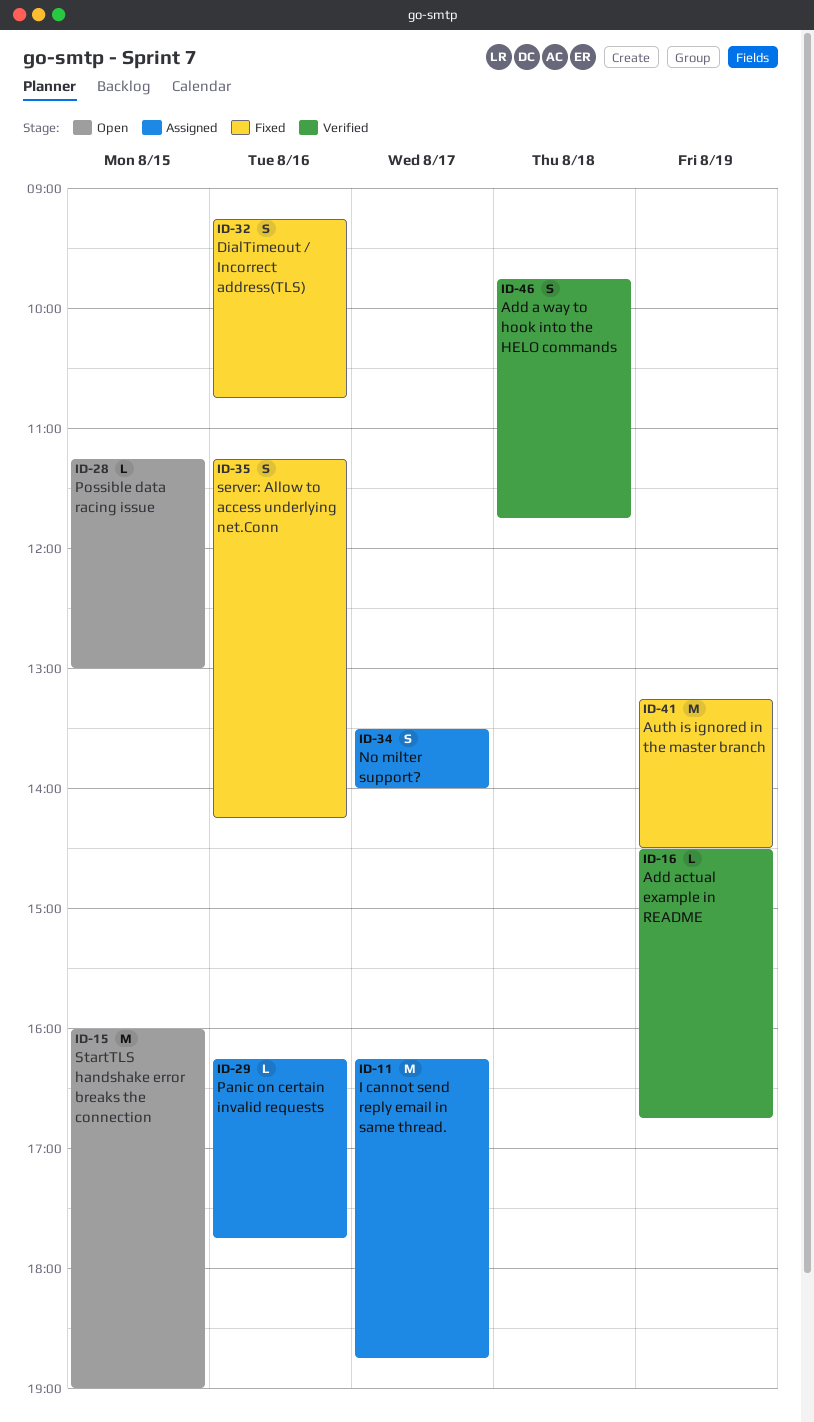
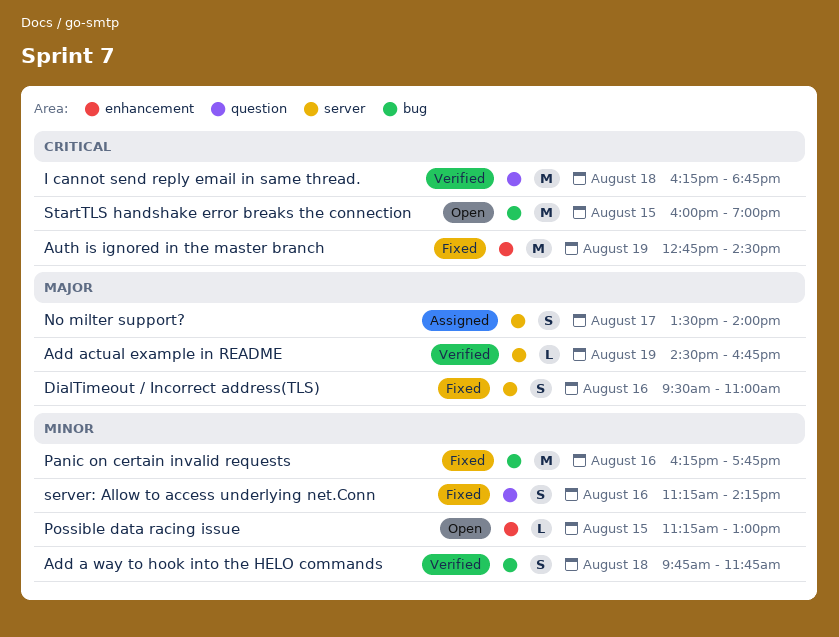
Auth is ignored in the master branch, begins: 13:15 -> 12:45
DialTimeout / Incorrect address(TLS), begins: 09:15 -> 09:30
DialTimeout / Incorrect address(TLS), ends: 10:45 -> 11:00
I cannot send reply email in same thread., status: Assigned -> Verified
I cannot send reply email in same thread., day: Aug 17 -> Aug 18
Panic on certain invalid requests, status: Assigned -> Fixed
Panic on certain invalid requests, estimate: L -> M

